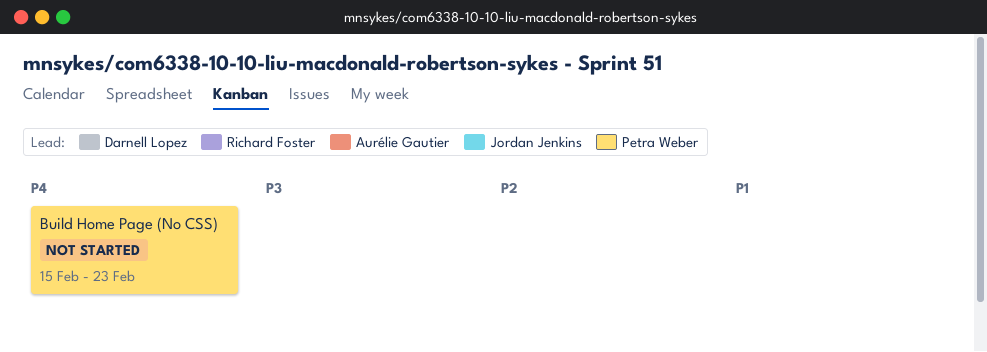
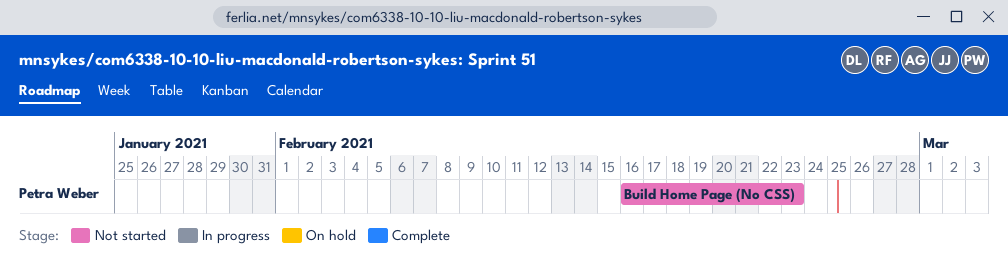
Build Home Page (No CSS), start: Feb 15 -> Feb 16

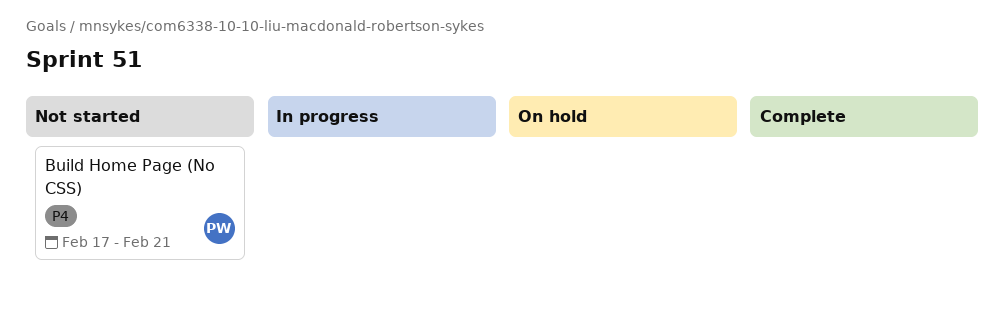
Build Home Page (No CSS), start: Feb 16 -> Feb 17
Build Home Page (No CSS), due: Feb 23 -> Feb 21

